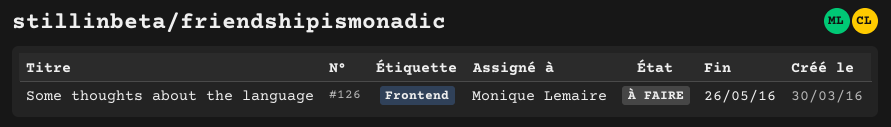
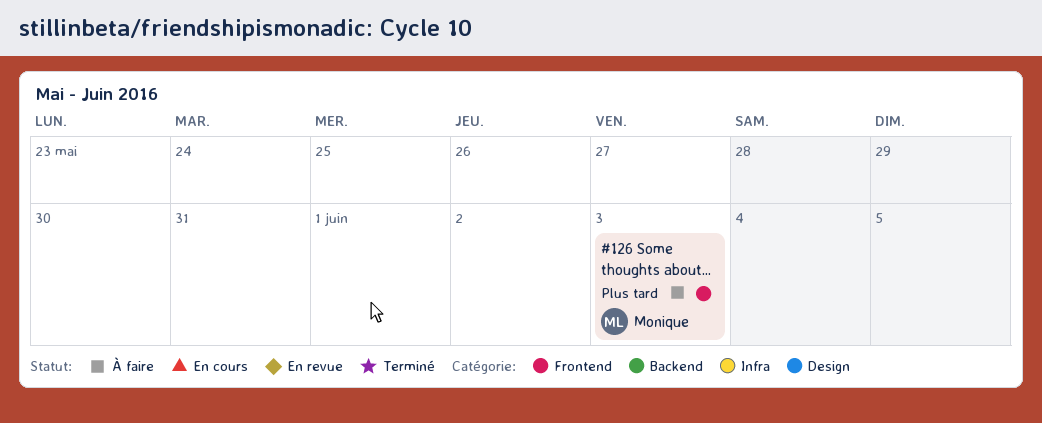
#126, due: May 26 -> Jun 3

